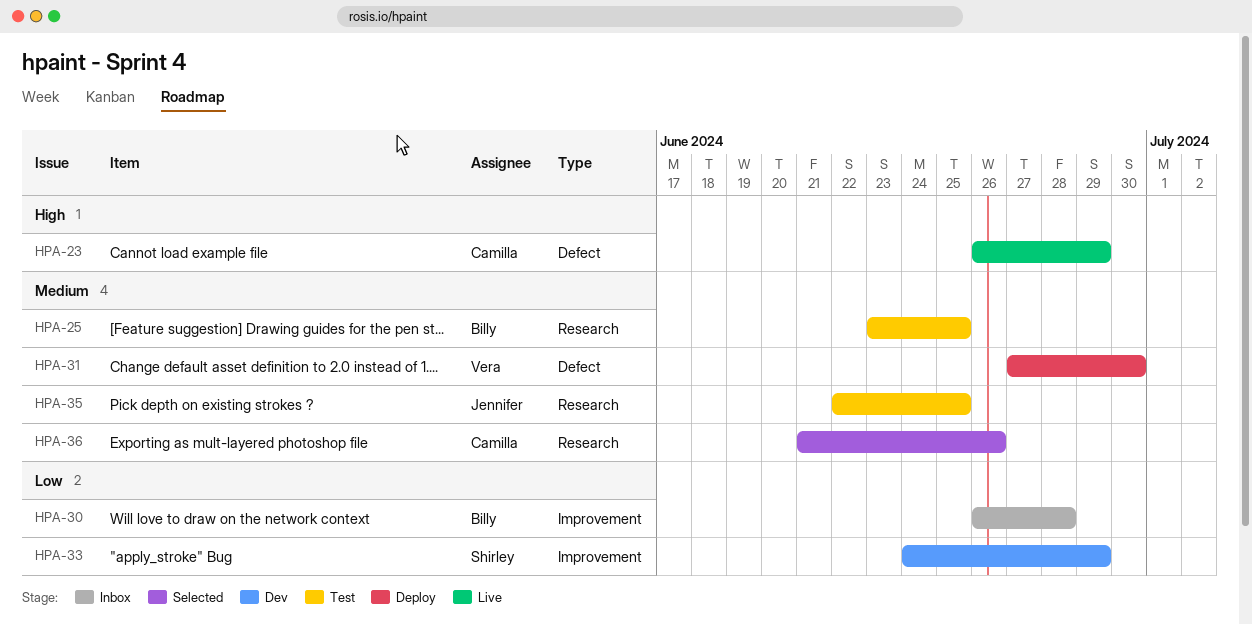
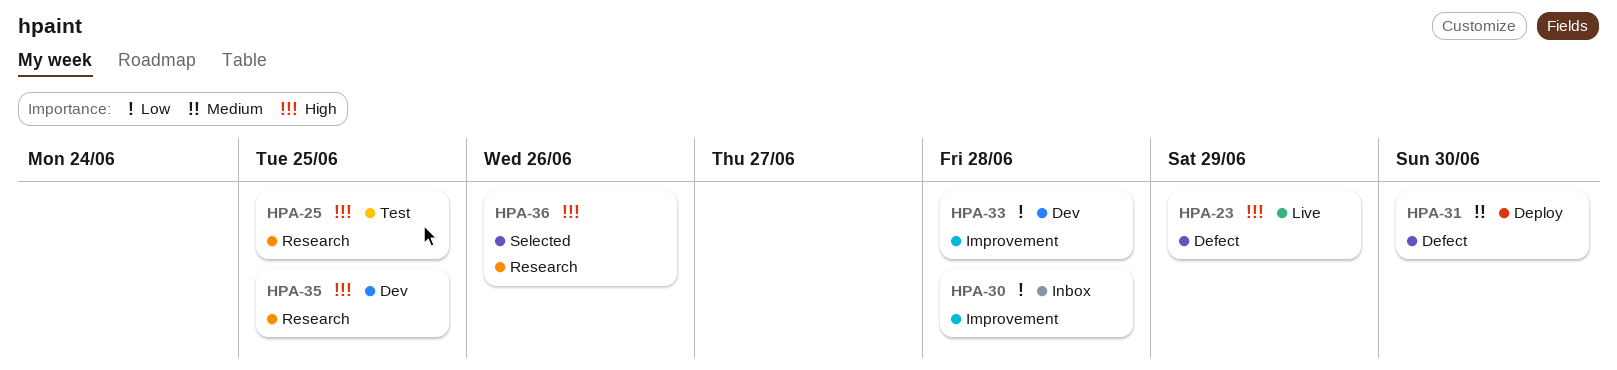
HPA-25, priority: Medium -> High
HPA-33, due: Jun 29 -> Jun 28
HPA-35, status: Test -> Dev
HPA-35, priority: Medium -> High
HPA-36, priority: Medium -> High

